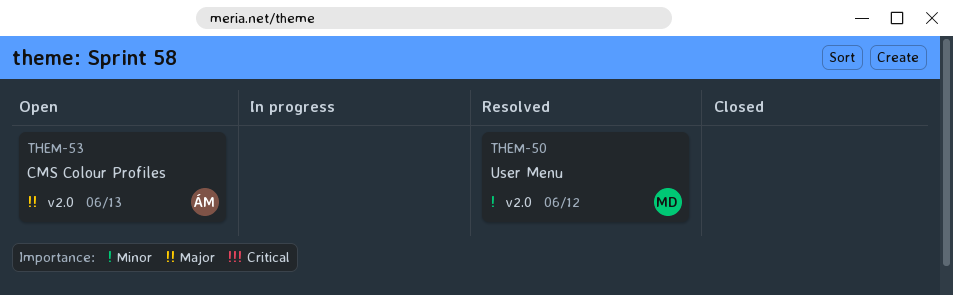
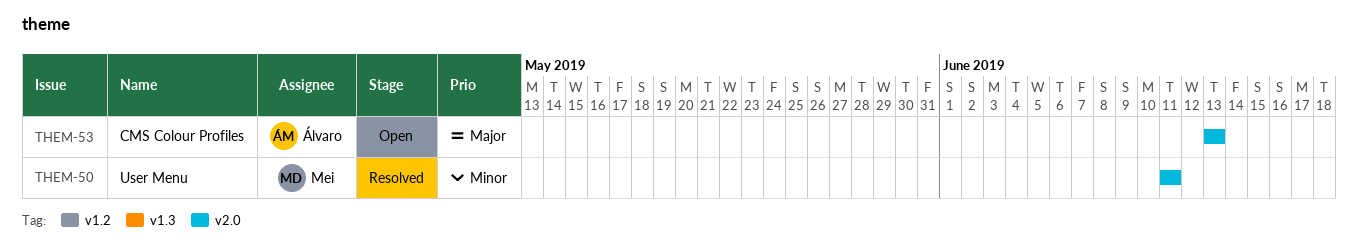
THEM-50, due: Jun 12 -> Jun 11

